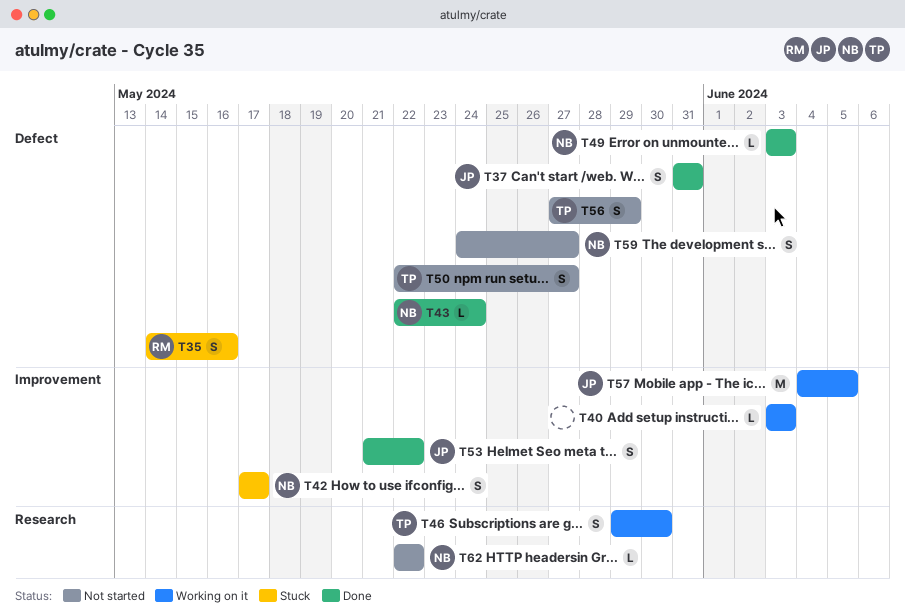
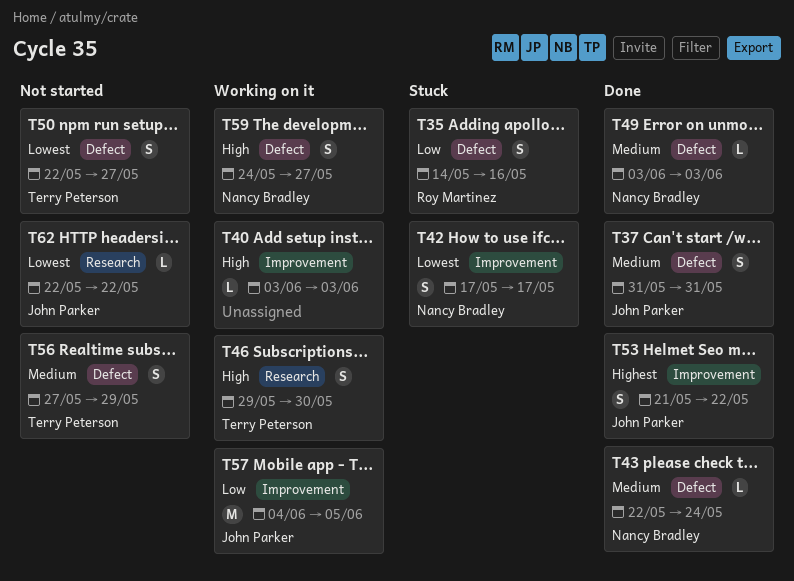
T59, status: Not started -> Working on it
T62, owner: Nancy Bradley -> John Parker

